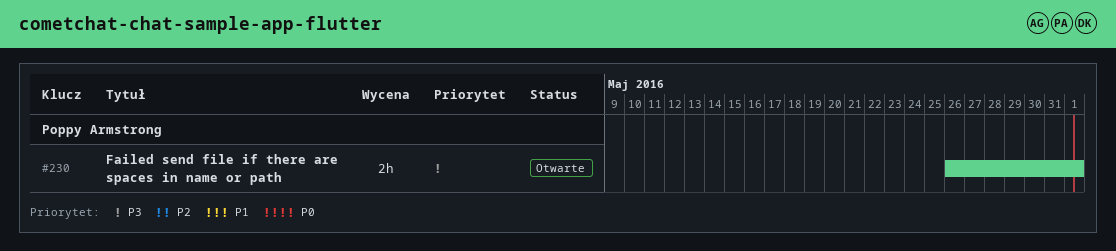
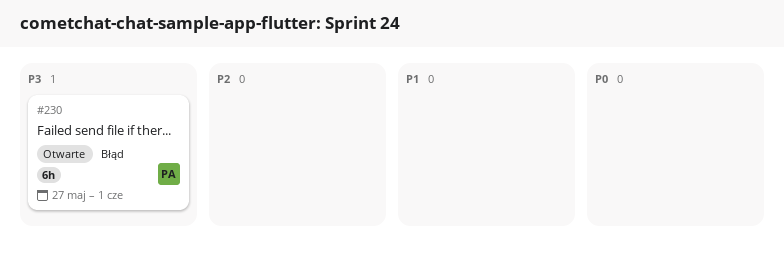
#230, estimate: 2h -> 6h
#230, start: May 26 -> May 27

